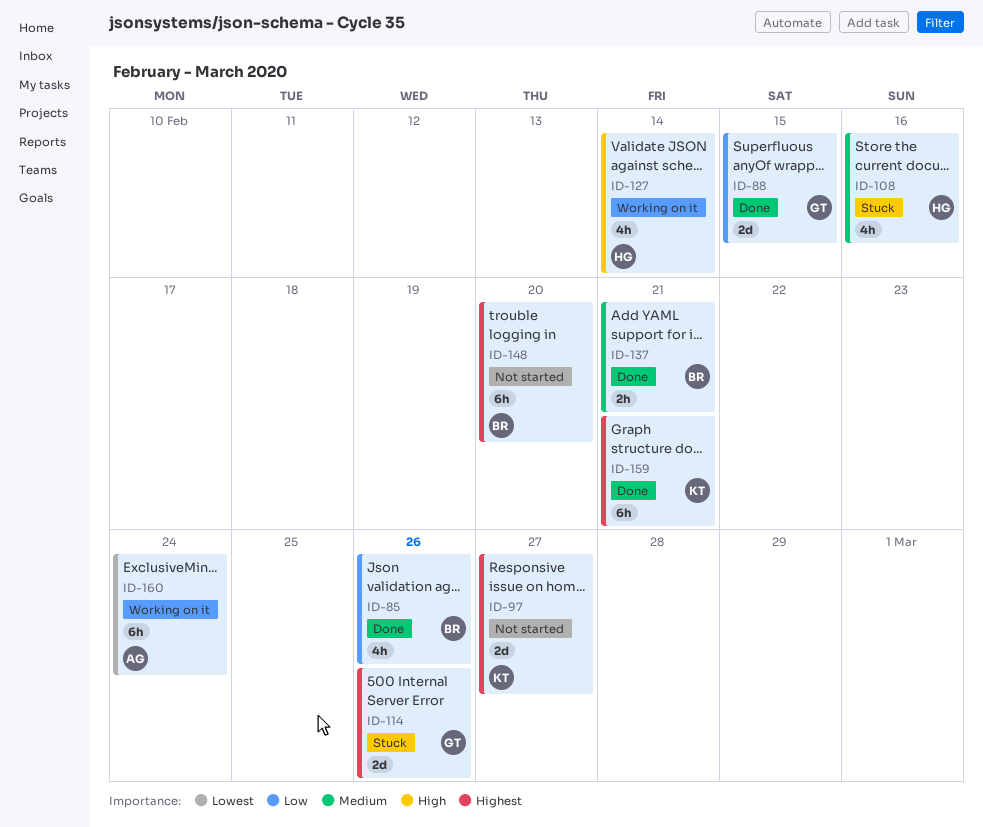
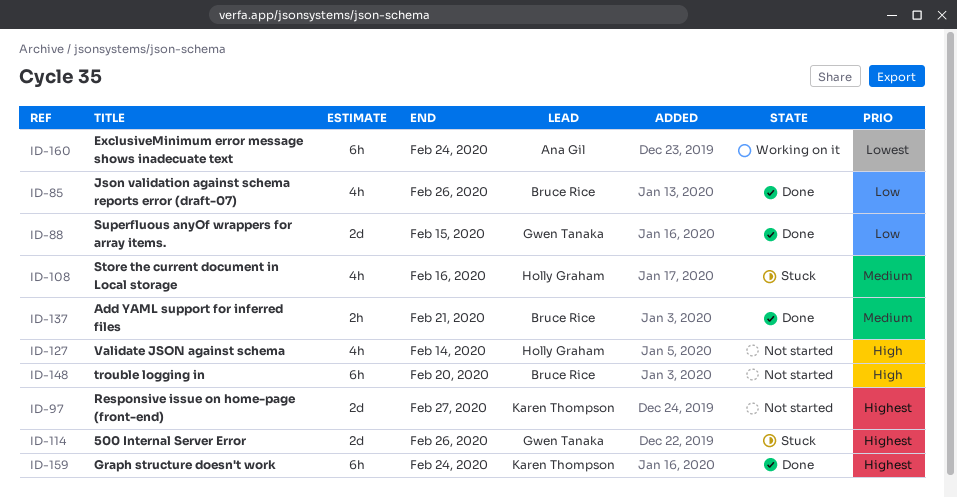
ID-127, status: Working on it -> Not started
ID-148, priority: Highest -> High
ID-159, due: Feb 21 -> Feb 24

